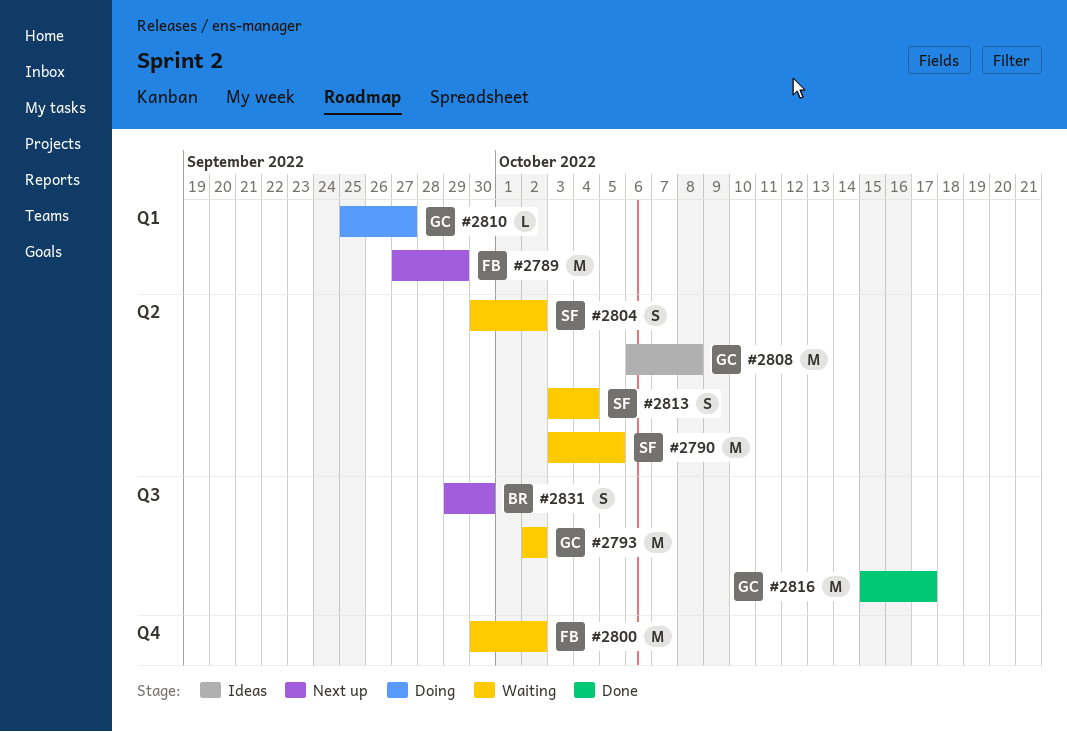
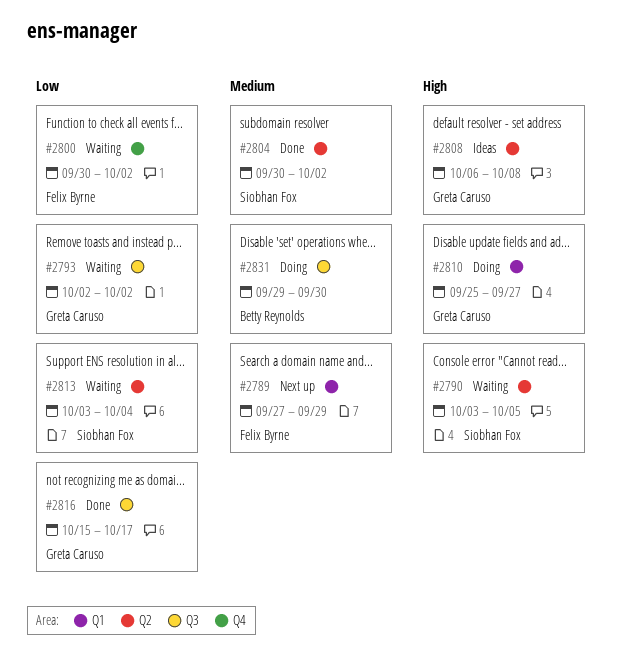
#2804, status: Waiting -> Done
#2831, status: Next up -> Doing

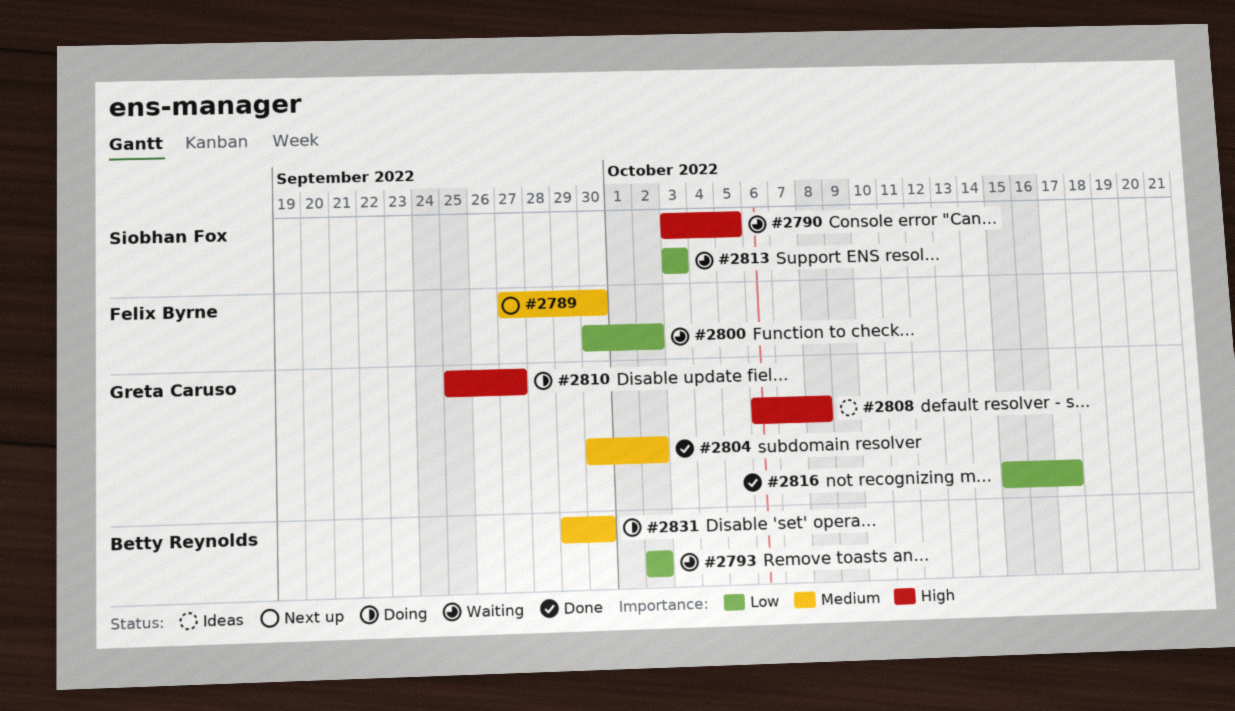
#2789, due: Sep 29 -> Sep 30
#2793, owner: Greta Caruso -> Betty Reynolds
#2804, owner: Siobhan Fox -> Greta Caruso
#2813, due: Oct 4 -> Oct 3

